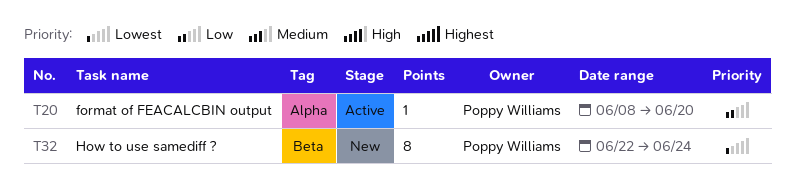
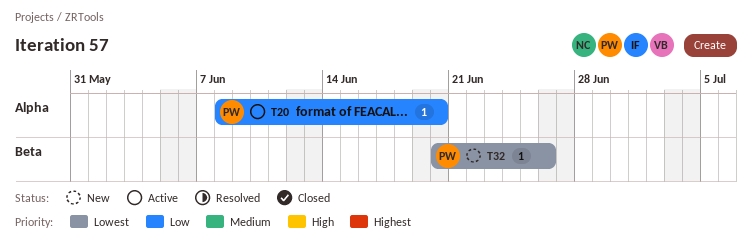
T32, estimate: 8 -> 1
T32, start: Jun 22 -> Jun 20
T32, due: Jun 24 -> Jun 26

